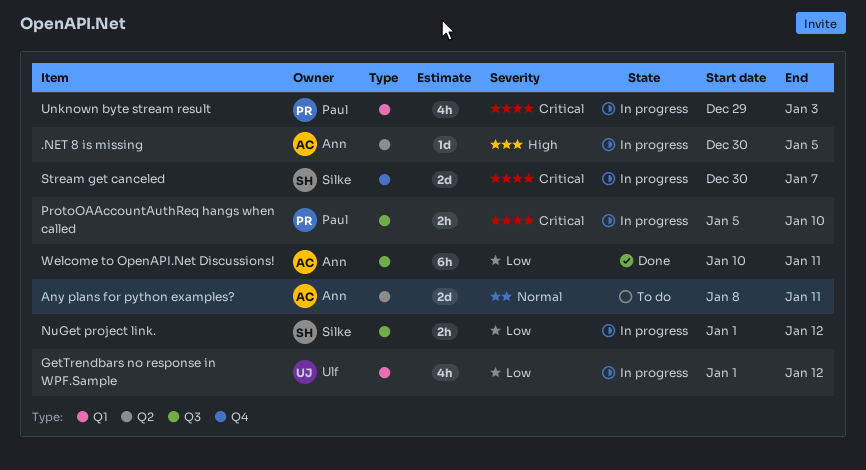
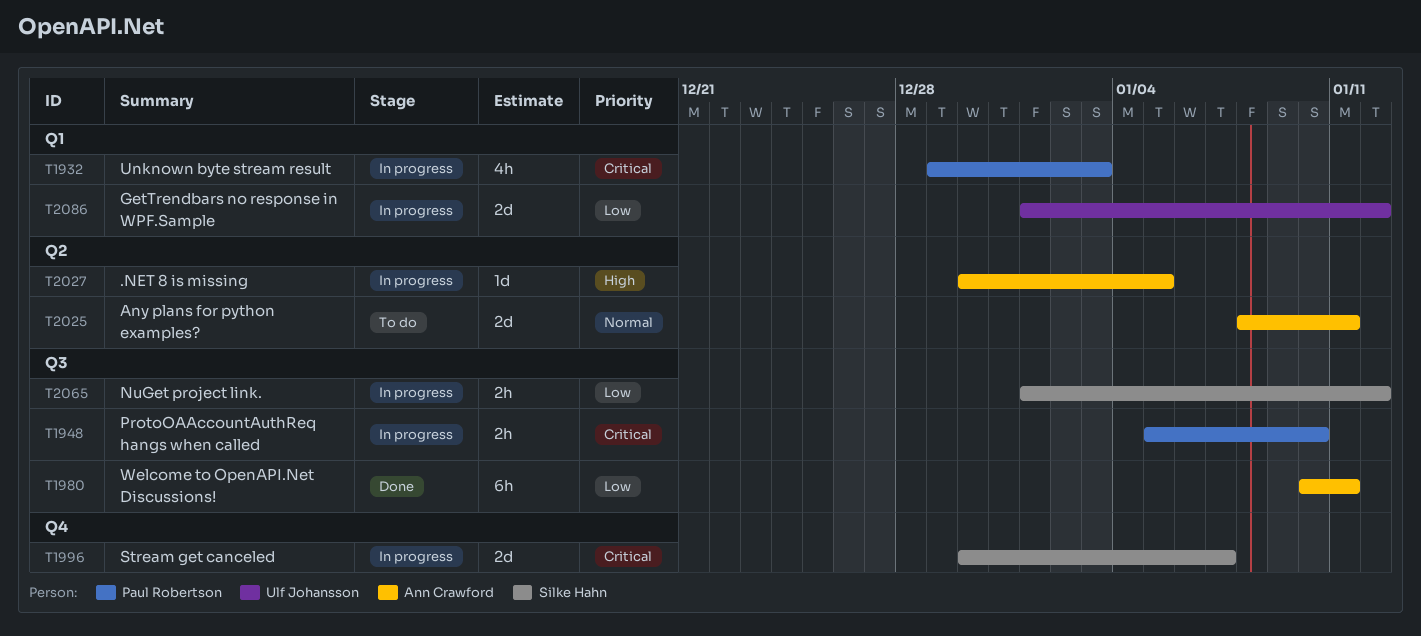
GetTrendbars no response in WPF.Sample, estimate: 4h -> 2d

